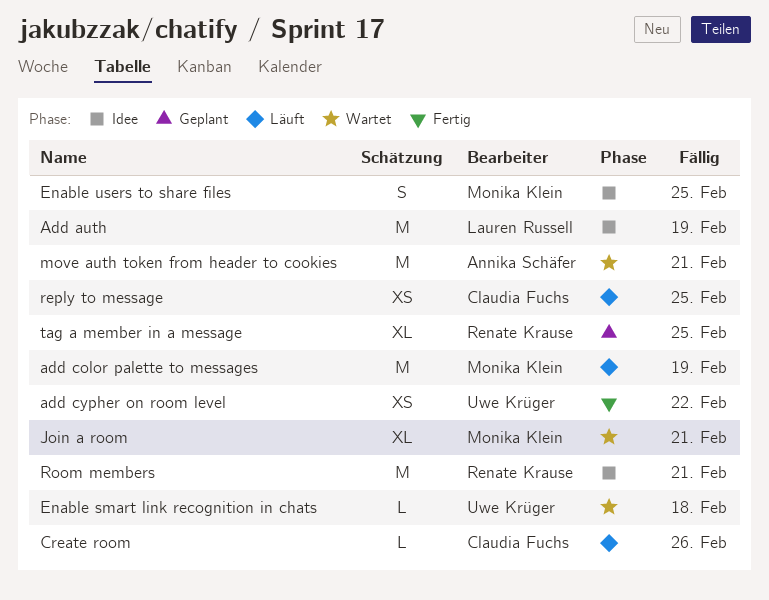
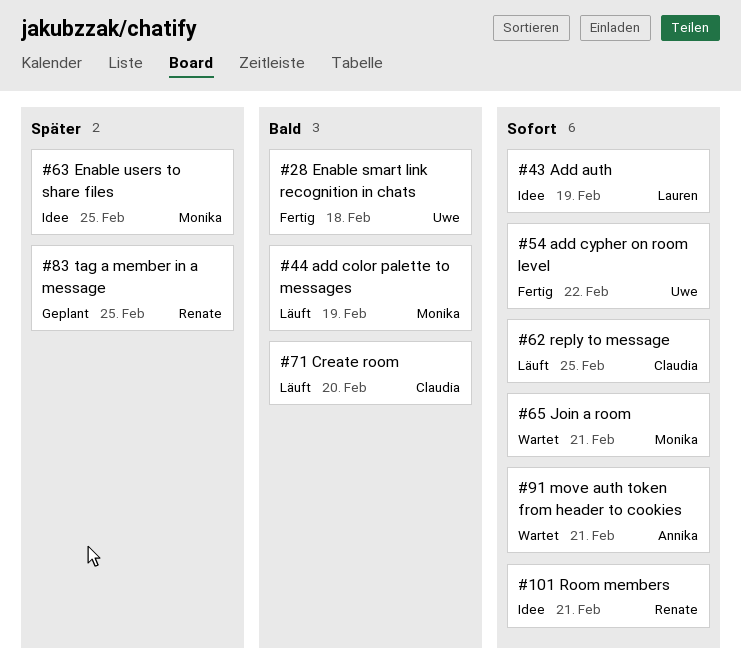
Create room, due: Feb 26 -> Feb 20
Enable smart link recognition in chats, status: Wartet -> Fertig

